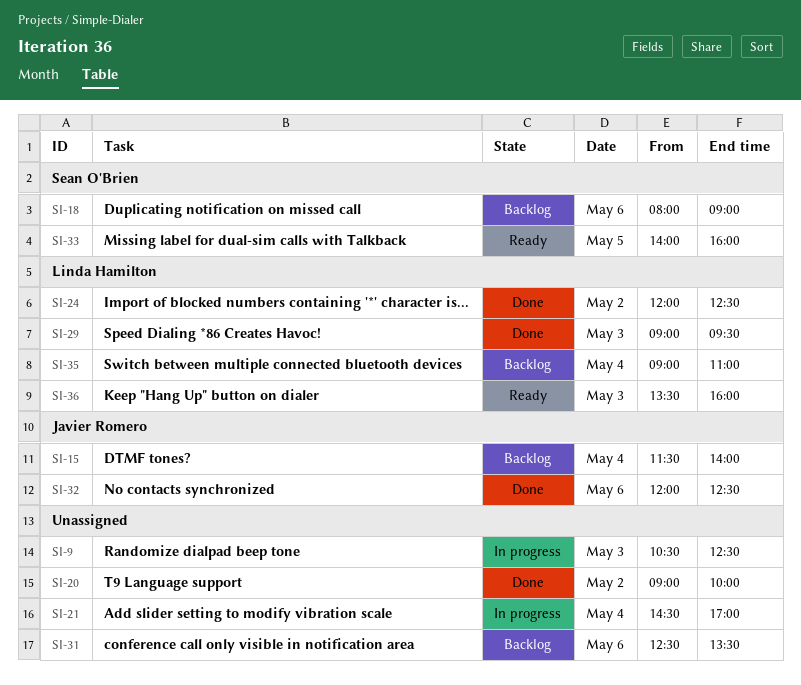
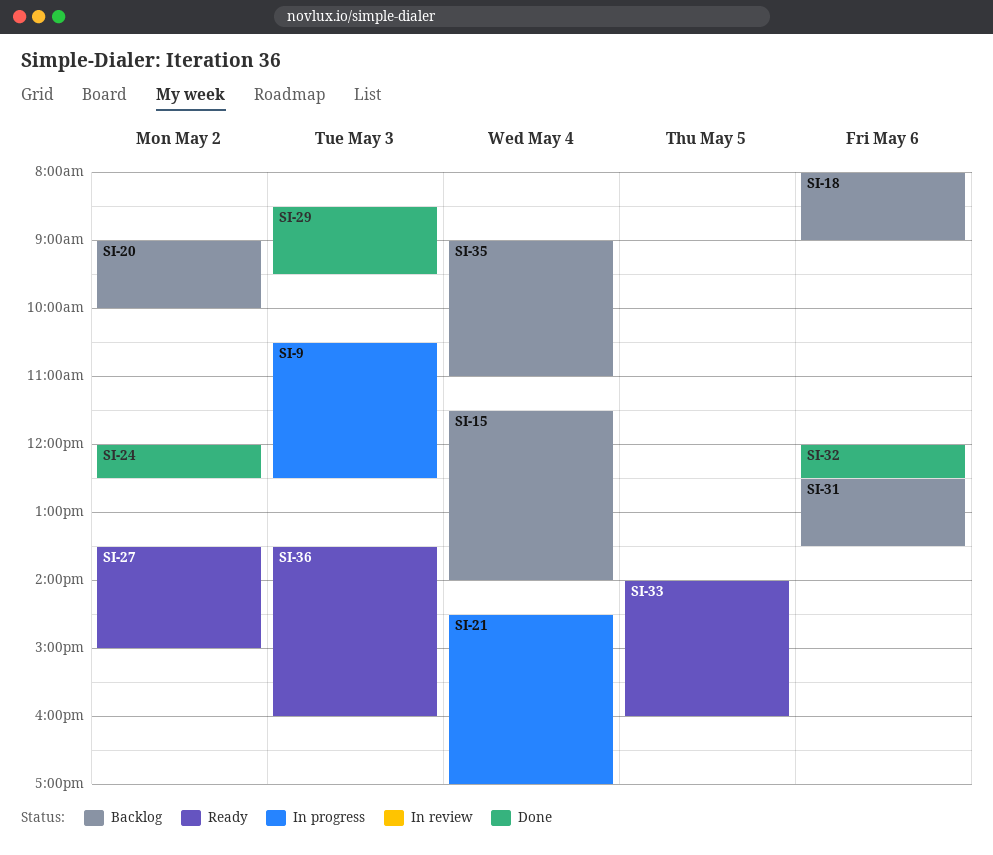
SI-20, status: Done -> Backlog
SI-27: none -> present
SI-29, begins: 09:00 -> 08:30

